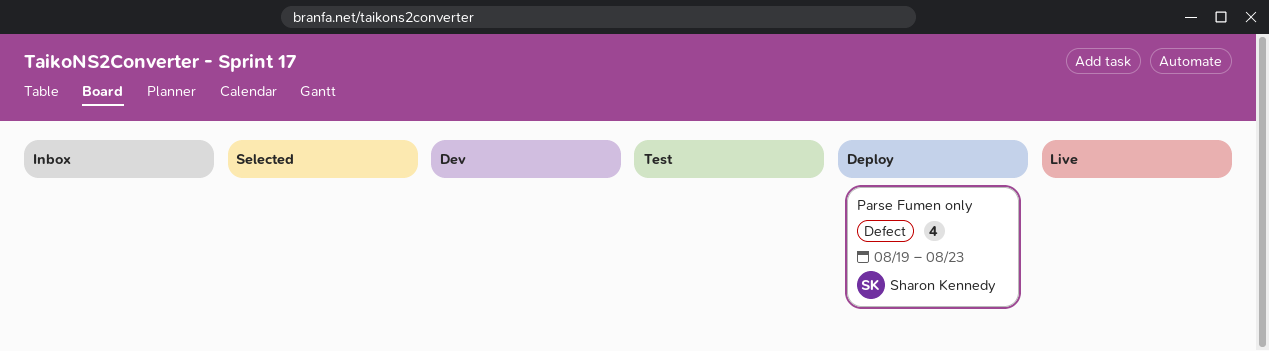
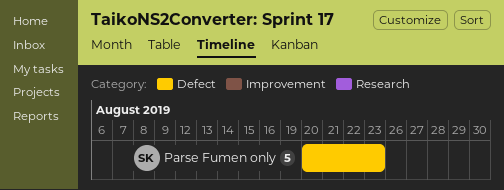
Parse Fumen only, estimate: 4 -> 5
Parse Fumen only, start: Aug 19 -> Aug 20

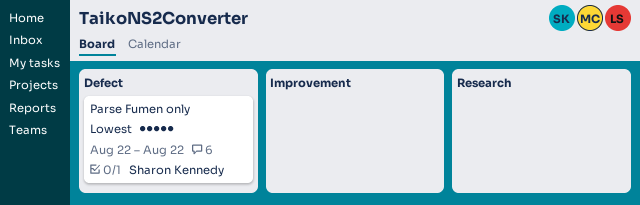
Parse Fumen only, start: Aug 20 -> Aug 22
Parse Fumen only, due: Aug 23 -> Aug 22

